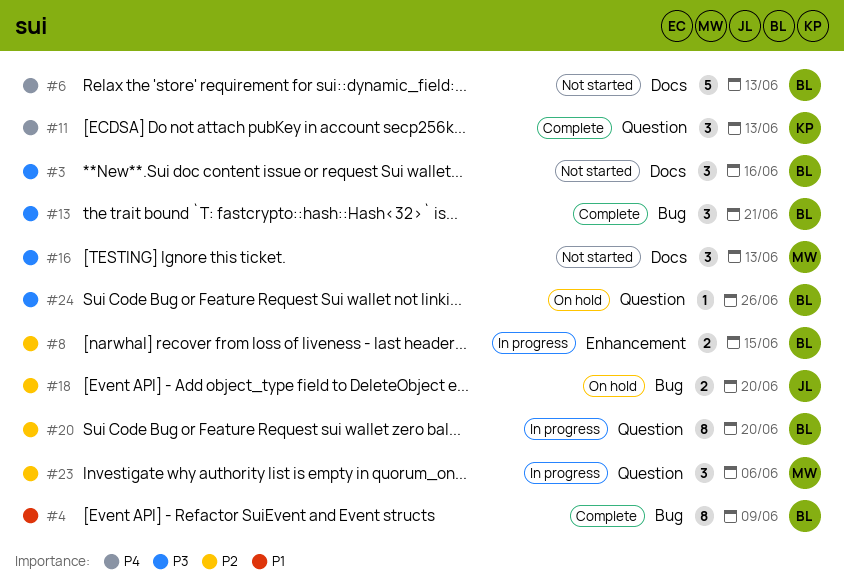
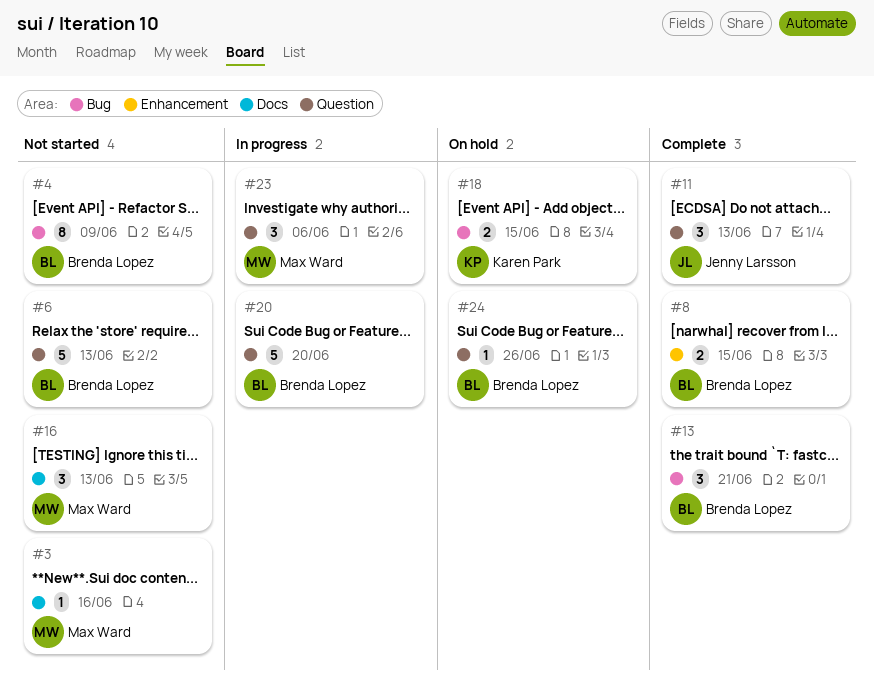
#3, owner: Brenda Lopez -> Max Ward
#3, estimate: 3 -> 1
#4, status: Complete -> Not started
#6, label: Docs -> Question
#8, status: In progress -> Complete
#11, owner: Karen Park -> Jenny Larsson
#18, owner: Jenny Larsson -> Karen Park
#18, due: Jun 20 -> Jun 15
#20, estimate: 8 -> 5

